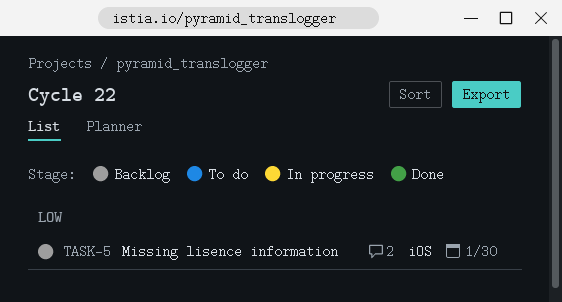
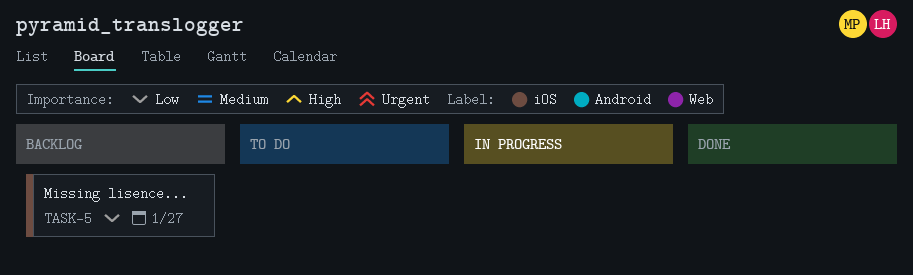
TASK-5, due: Jan 30 -> Jan 27

